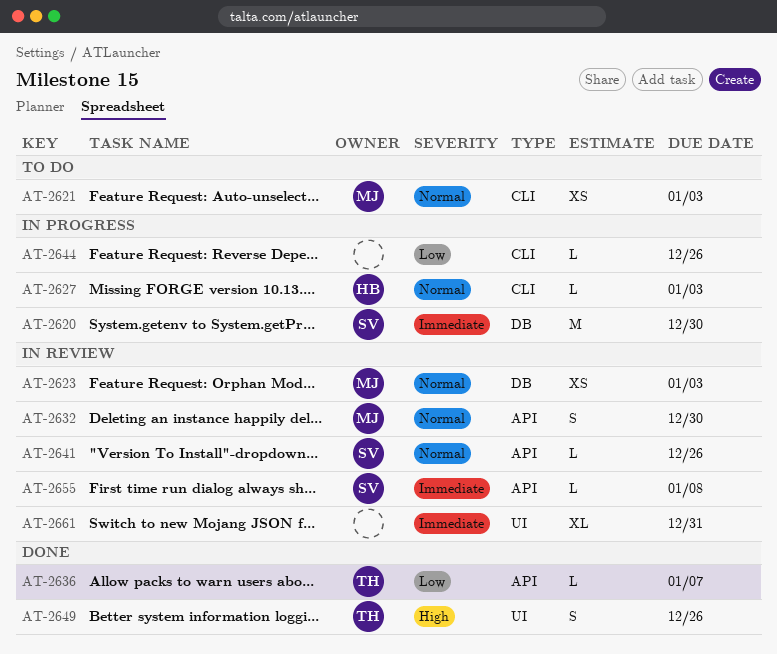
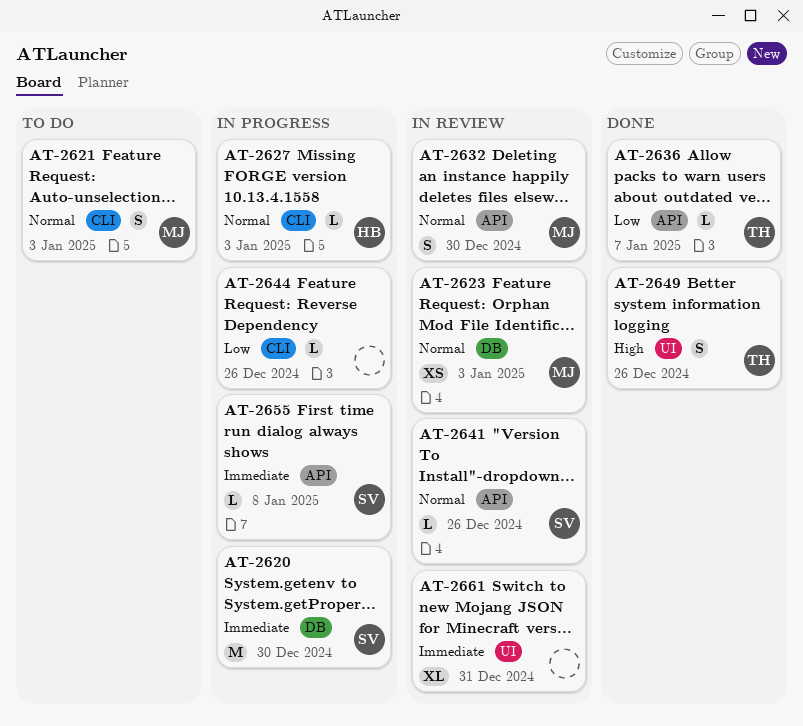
AT-2621, estimate: XS -> S
AT-2655, status: In review -> In progress

